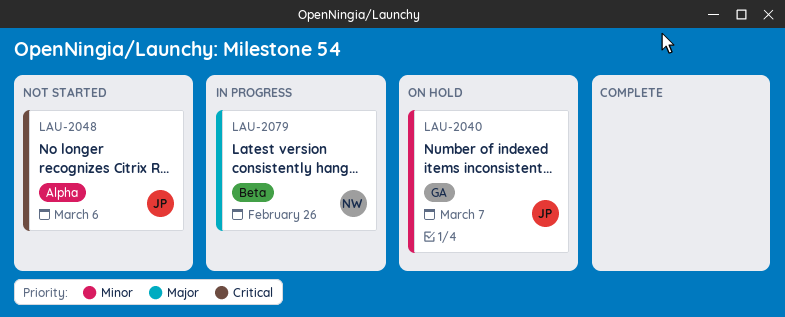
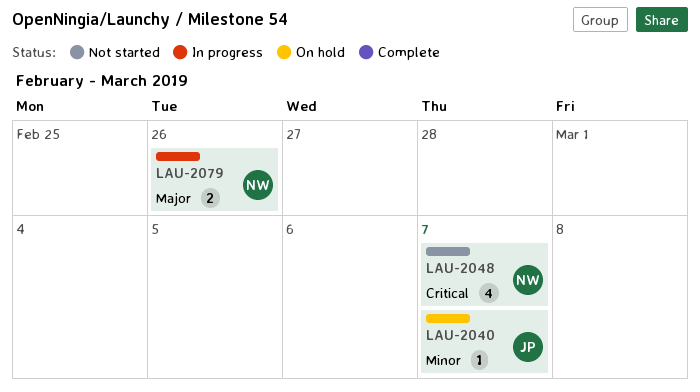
LAU-2048, owner: JP -> NW
LAU-2048, due: Mar 6 -> Mar 7

